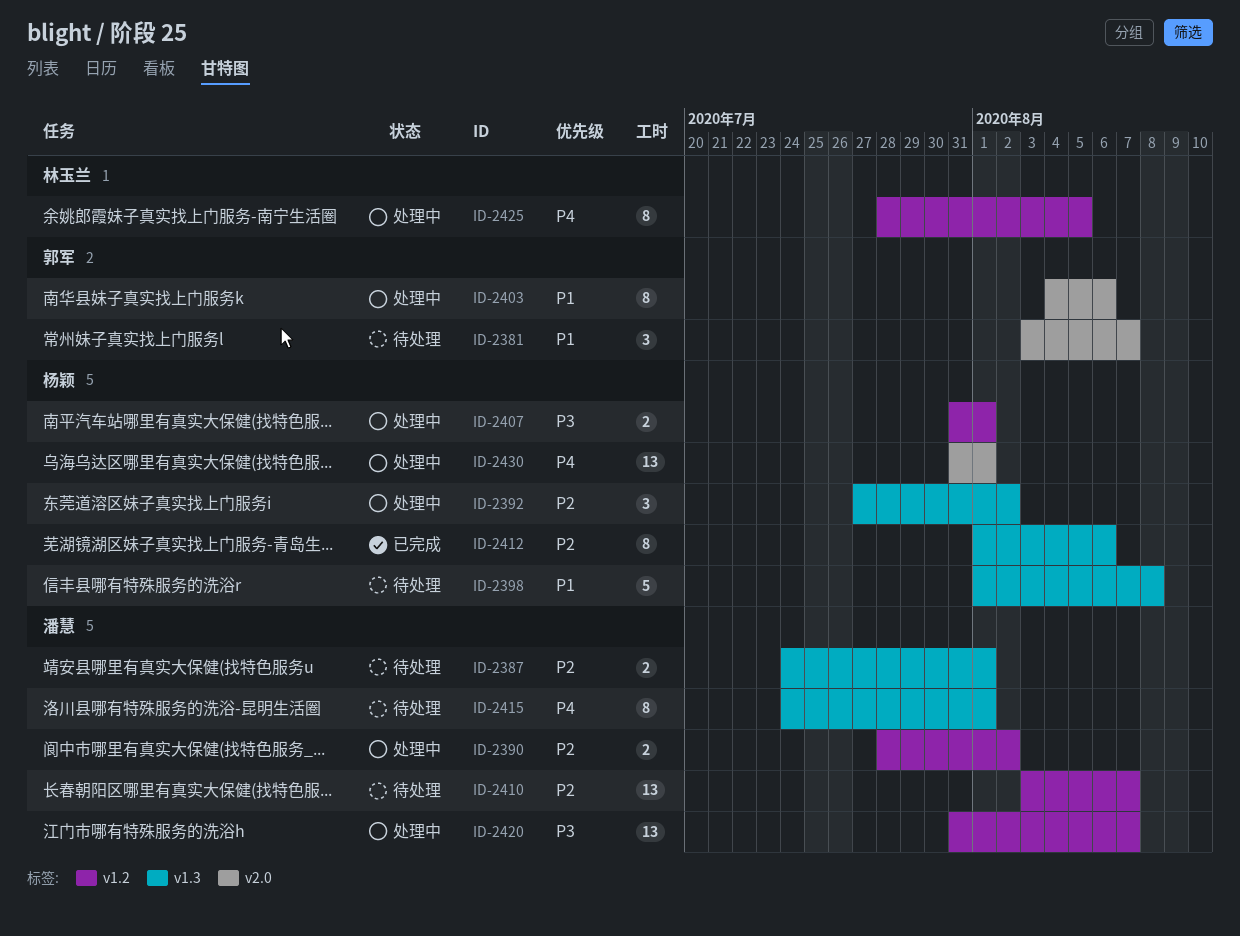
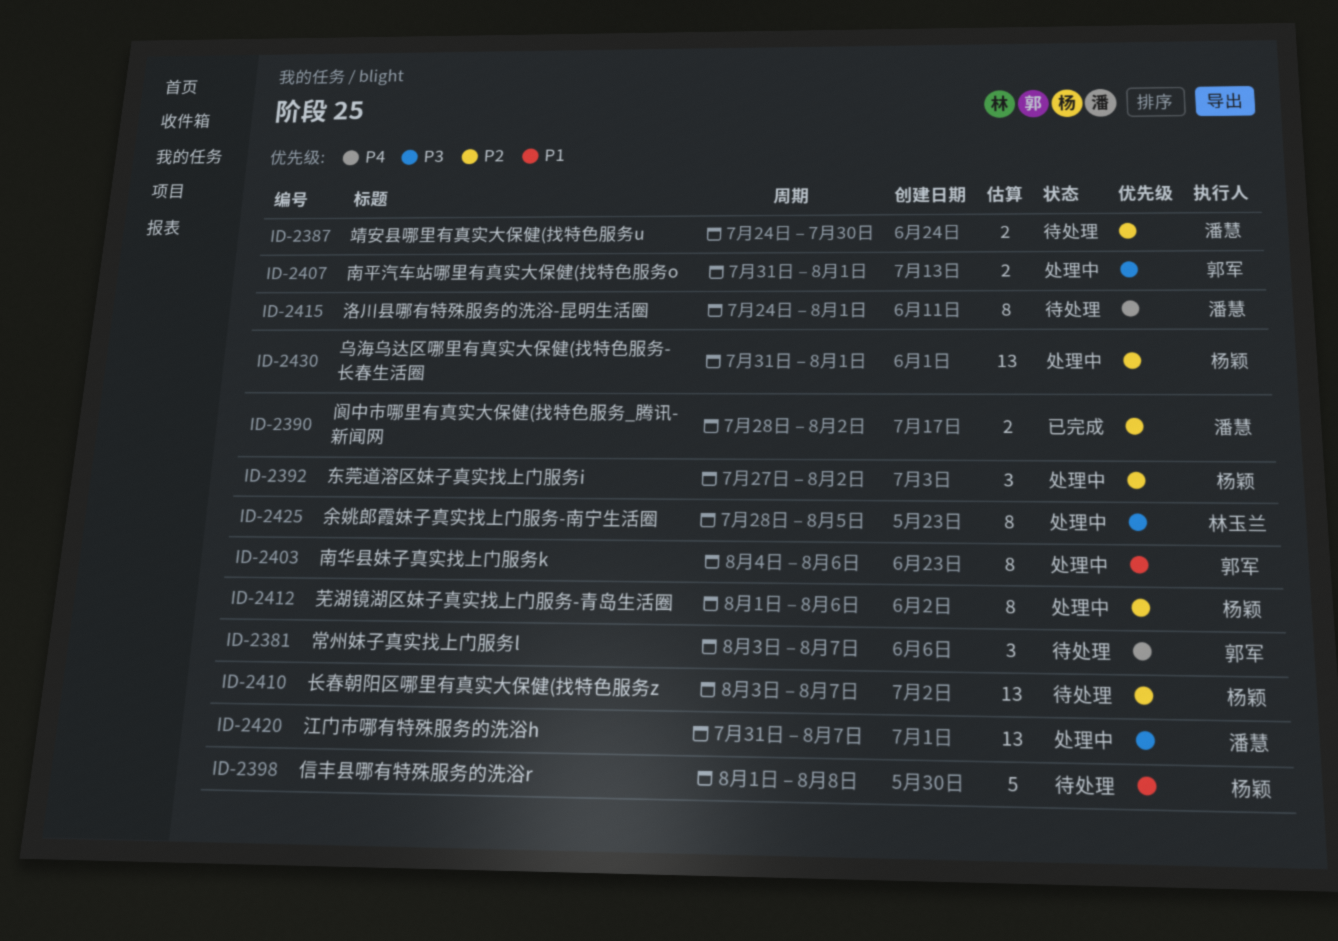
ID-2381, priority: P1 -> P4
ID-2387, due: Aug 1 -> Jul 30
ID-2390, status: 处理中 -> 已完成
ID-2407, owner: 杨颖 -> 郭军
ID-2410, owner: 潘慧 -> 杨颖
ID-2412, status: 已完成 -> 处理中
ID-2425, priority: P4 -> P3
ID-2430, priority: P4 -> P2

